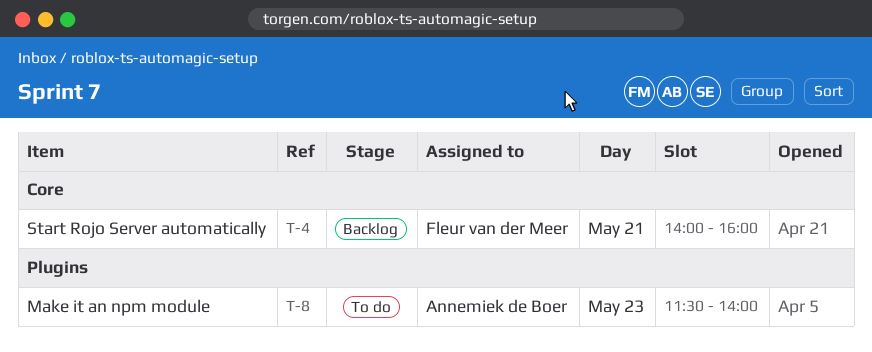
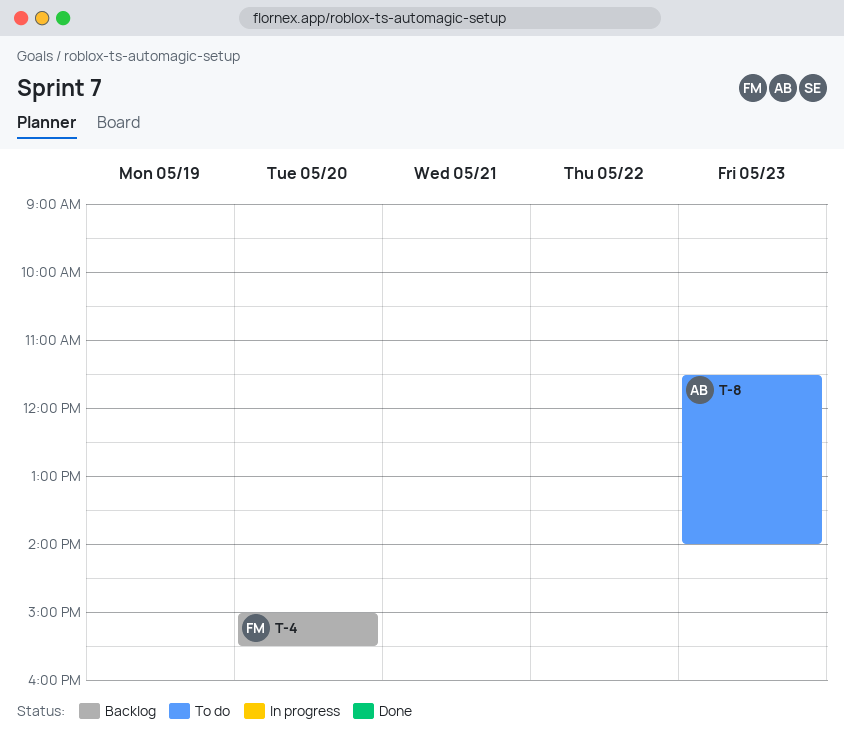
T-4, day: May 21 -> May 20
T-4, begins: 14:00 -> 15:00
T-4, ends: 16:00 -> 15:30

